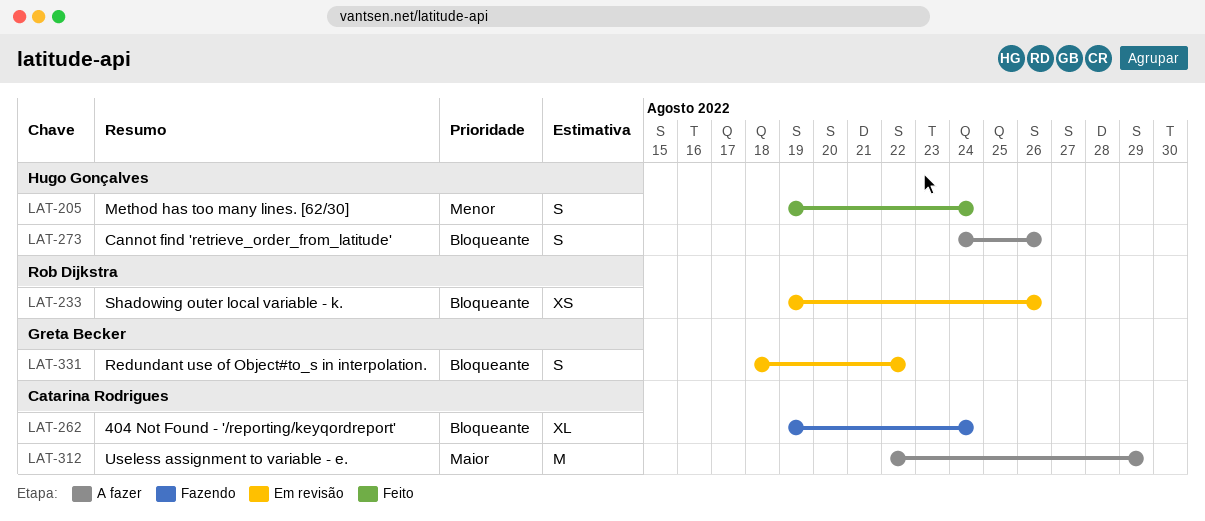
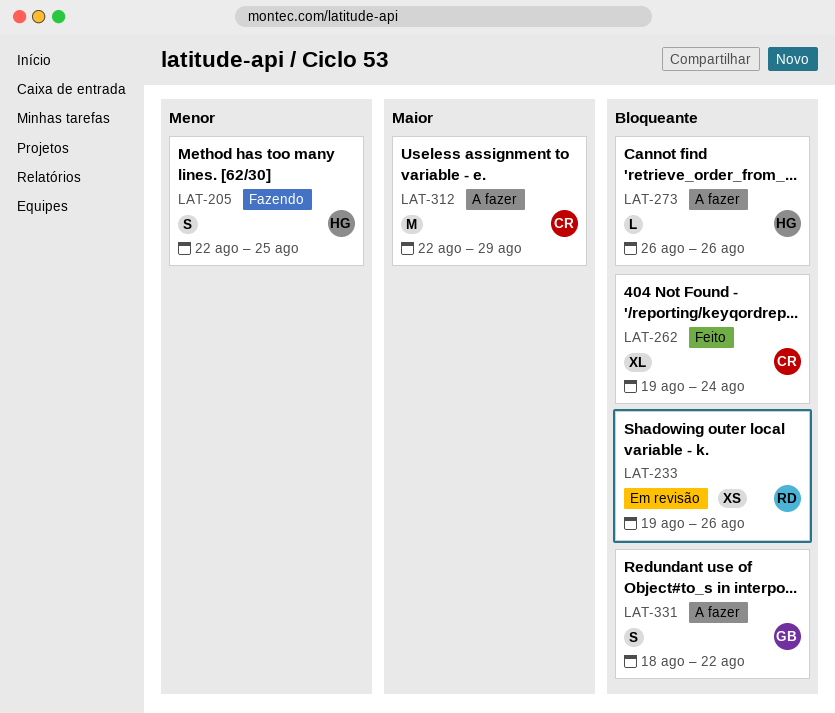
LAT-205, status: Feito -> Fazendo
LAT-205, start: Aug 19 -> Aug 22
LAT-205, due: Aug 24 -> Aug 25
LAT-262, status: Fazendo -> Feito
LAT-273, estimate: S -> L
LAT-273, start: Aug 24 -> Aug 26
LAT-331, status: Em revisão -> A fazer

